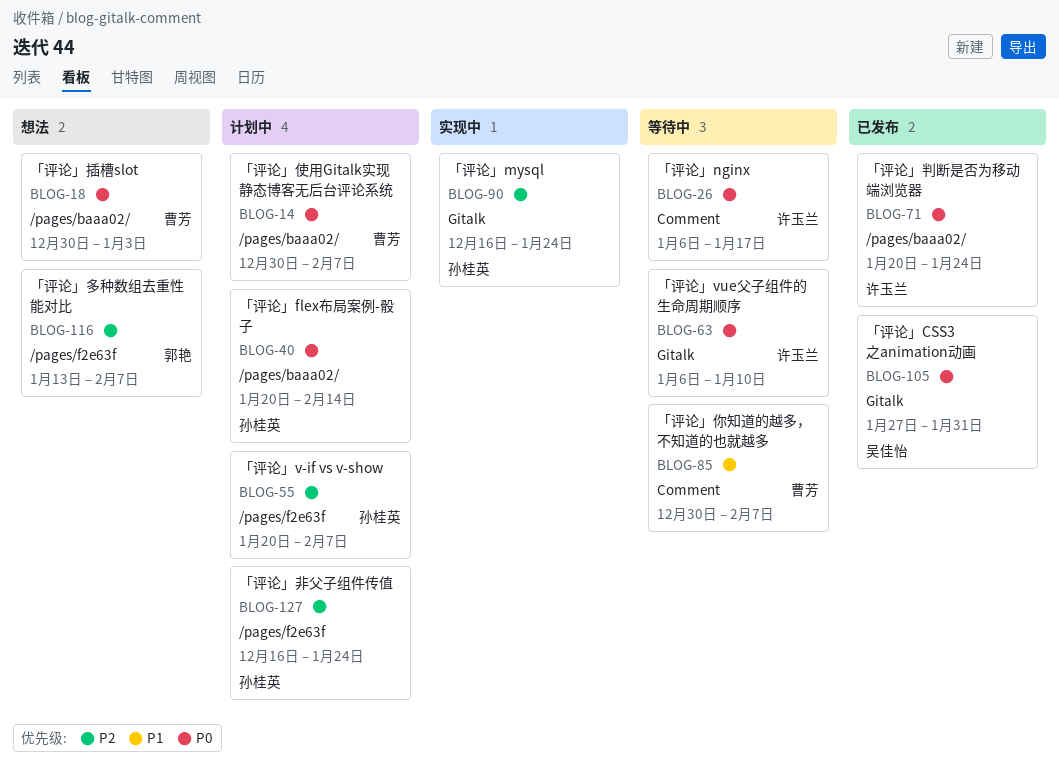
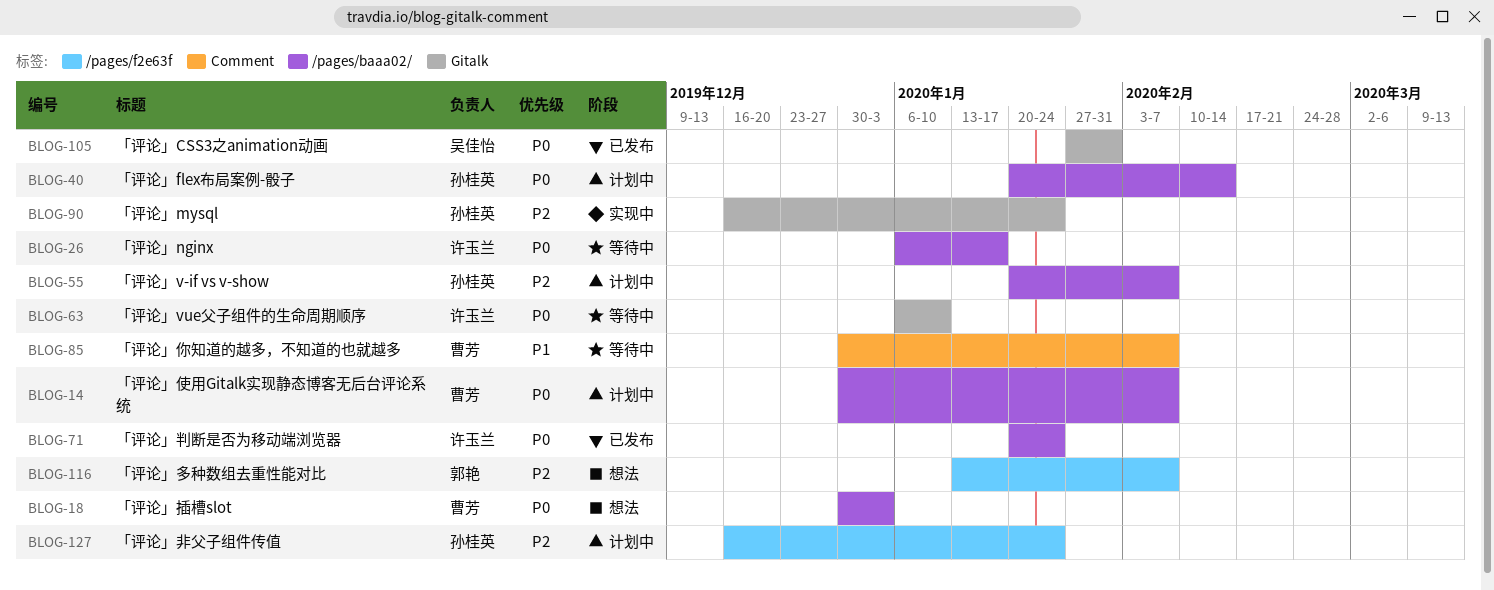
BLOG-26, label: Comment -> /pages/baaa02/
BLOG-55, label: /pages/f2e63f -> /pages/baaa02/

